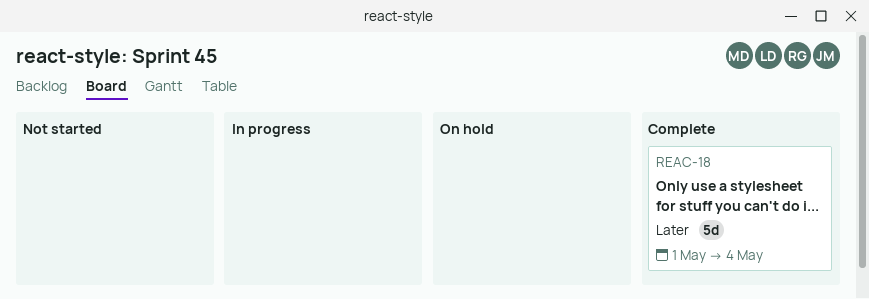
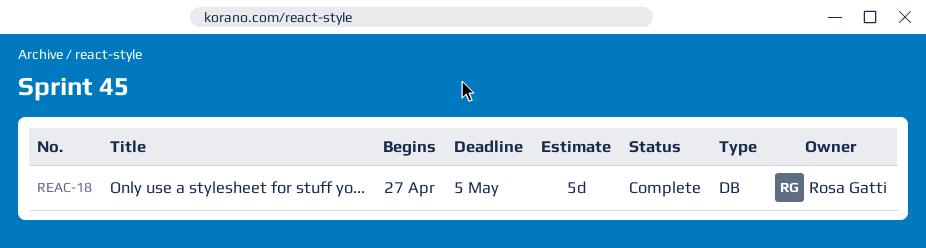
REAC-18, start: May 1 -> Apr 27
REAC-18, due: May 4 -> May 5

